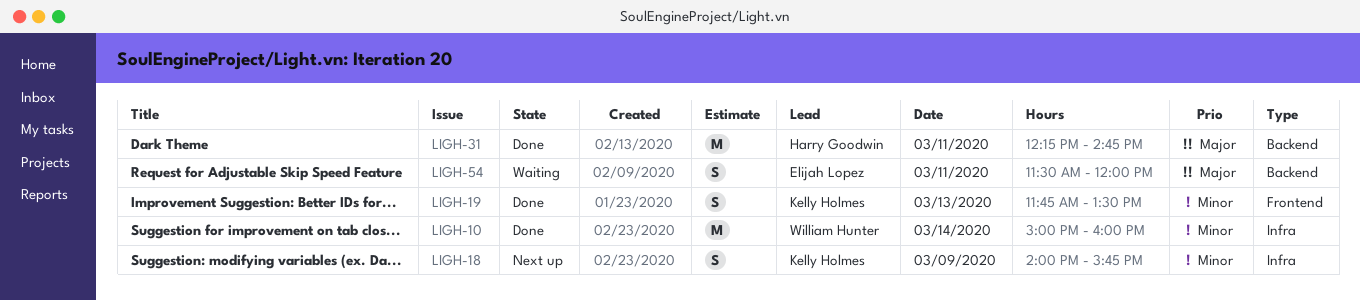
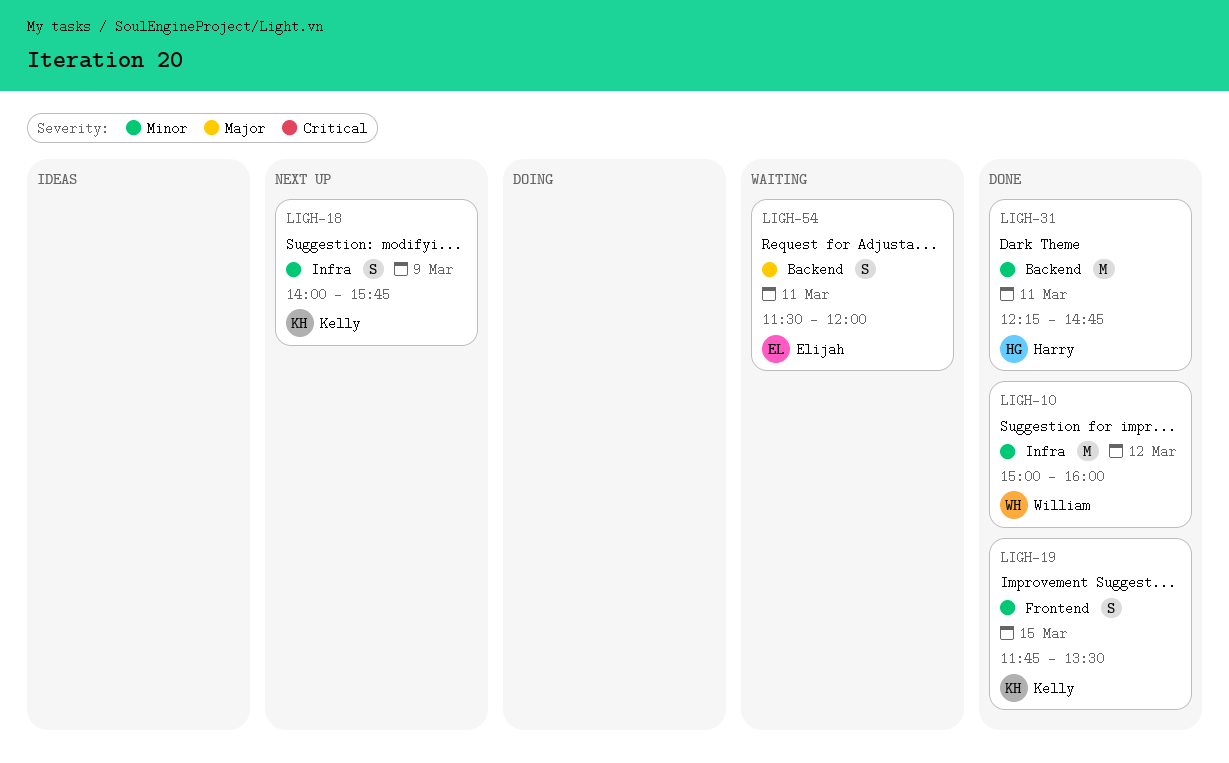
LIGH-10, day: Mar 14 -> Mar 12
LIGH-19, day: Mar 13 -> Mar 15
LIGH-31, priority: Major -> Minor

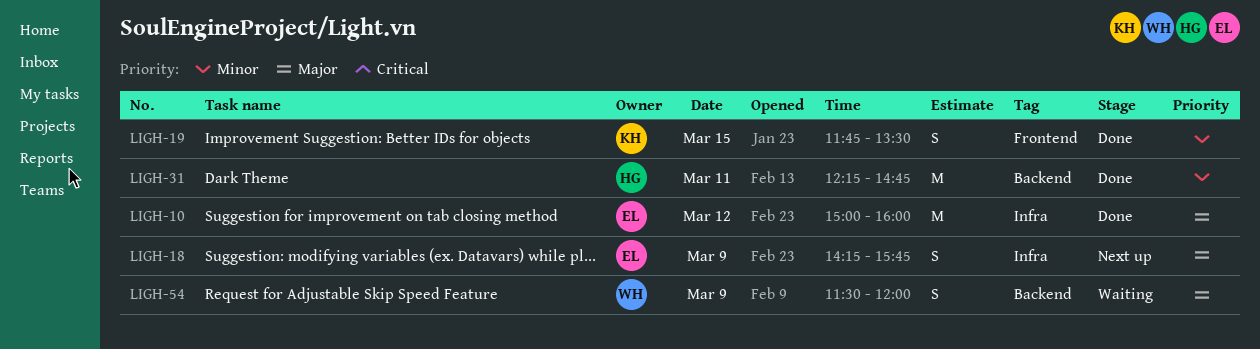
LIGH-10, owner: William -> Elijah
LIGH-10, priority: Minor -> Major
LIGH-18, owner: Kelly -> Elijah
LIGH-18, priority: Minor -> Major
LIGH-18, begins: 14:00 -> 14:15
LIGH-54, owner: Elijah -> William
LIGH-54, day: Mar 11 -> Mar 9

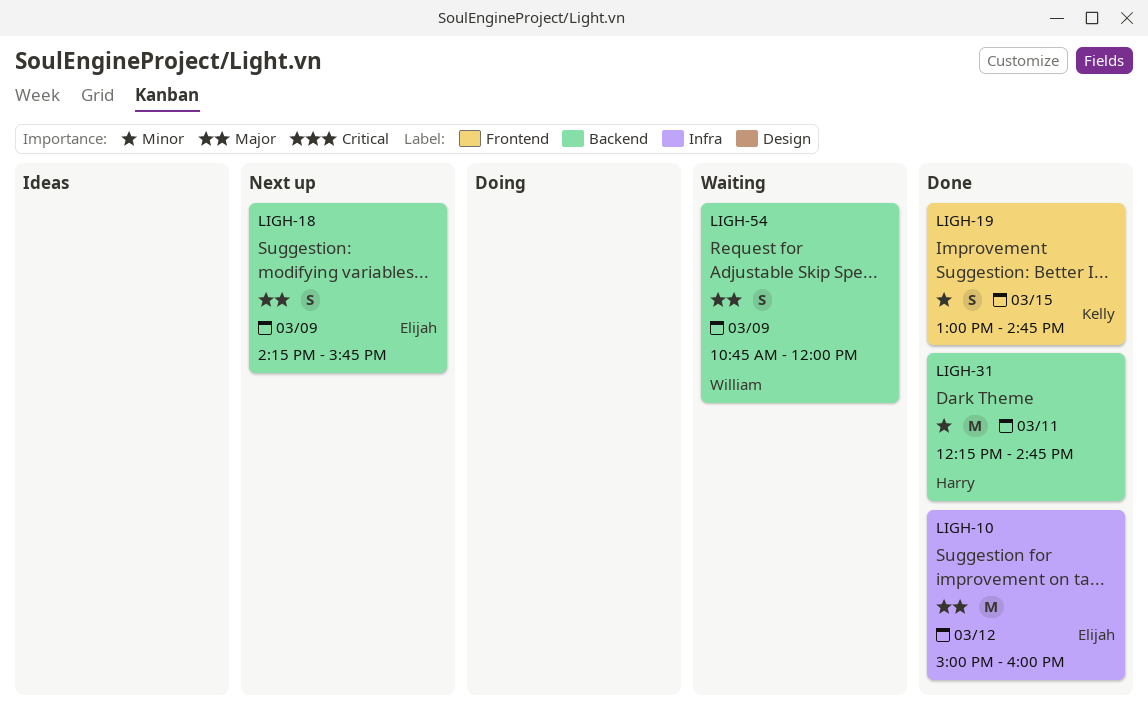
LIGH-18, label: Infra -> Backend
LIGH-19, begins: 11:45 -> 13:00
LIGH-19, ends: 13:30 -> 14:45
LIGH-54, begins: 11:30 -> 10:45

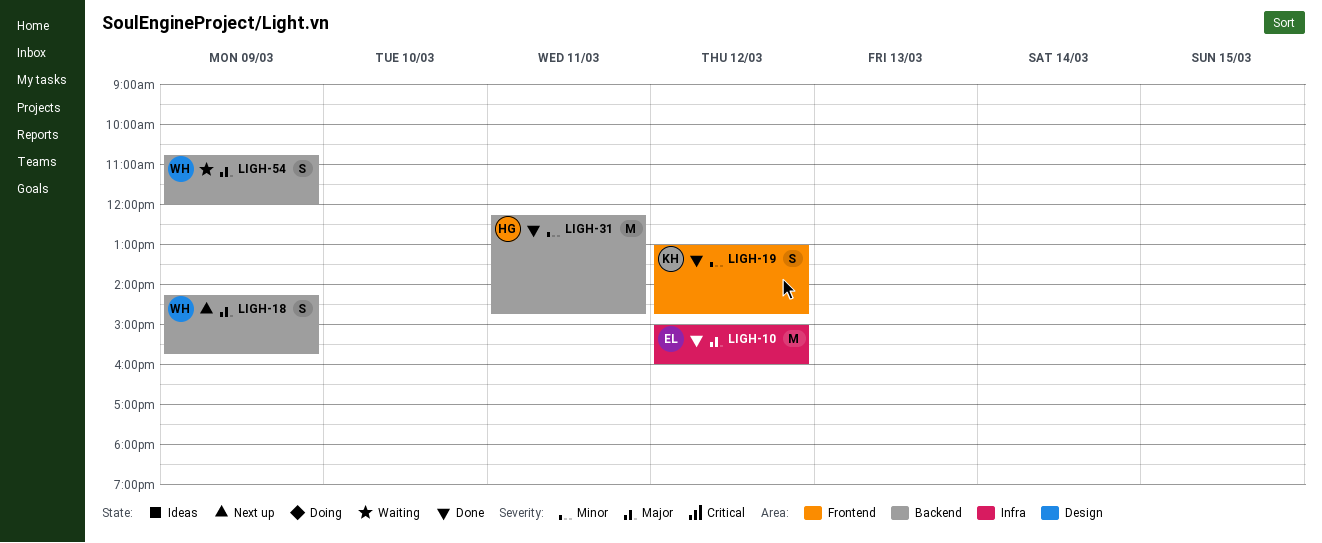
LIGH-18, owner: Elijah -> William
LIGH-19, day: Mar 15 -> Mar 12

